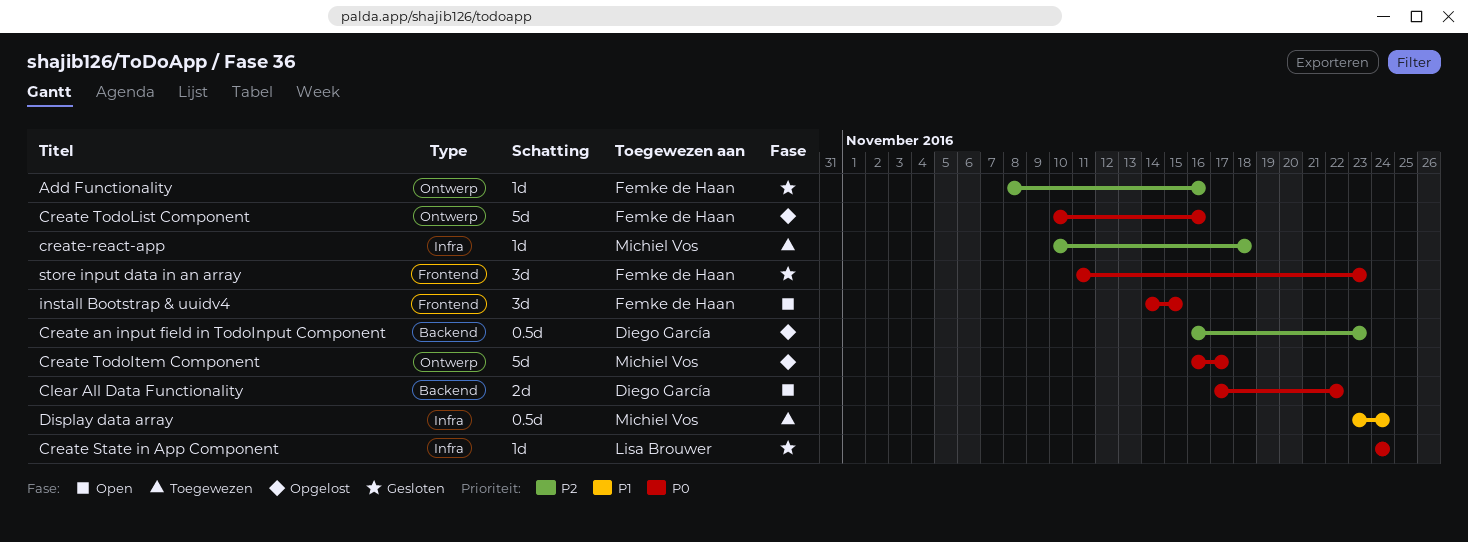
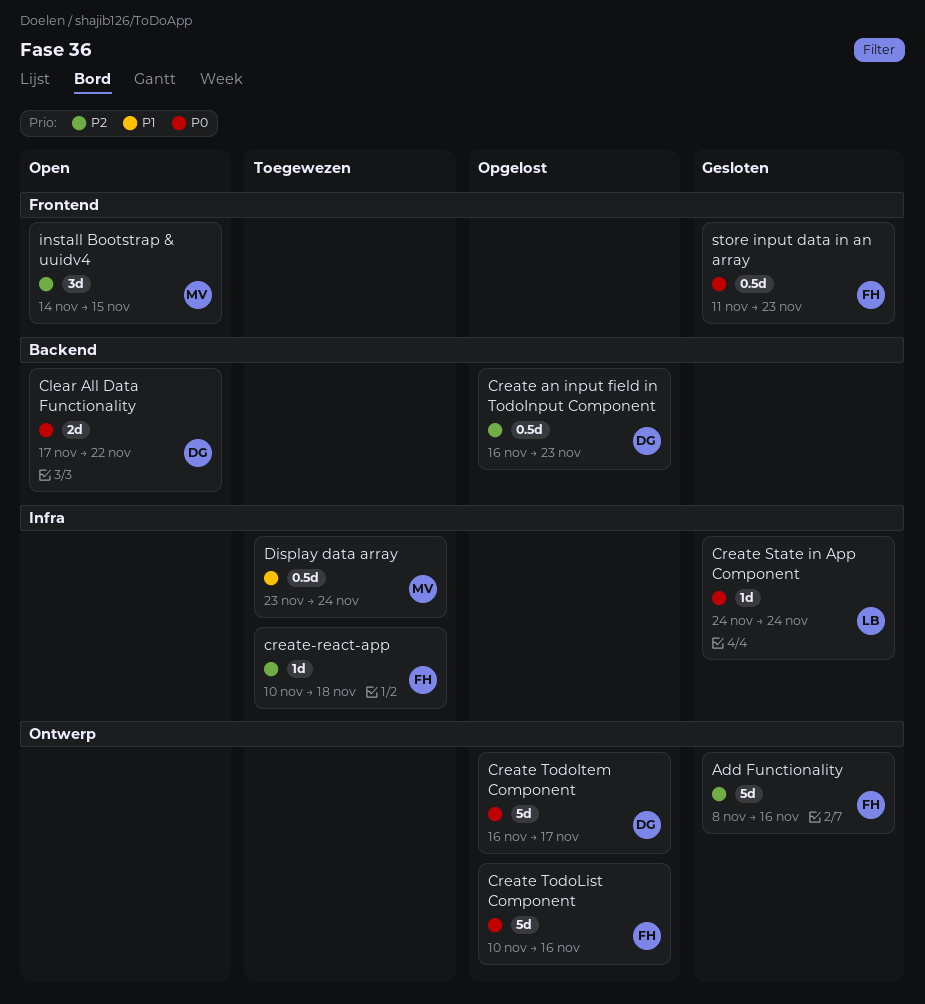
Add Functionality, estimate: 1d -> 5d
Create TodoItem Component, owner: Michiel Vos -> Diego García
create-react-app, owner: Michiel Vos -> Femke de Haan
install Bootstrap & uuidv4, owner: Femke de Haan -> Michiel Vos
install Bootstrap & uuidv4, priority: P0 -> P2
store input data in an array, estimate: 3d -> 0.5d

